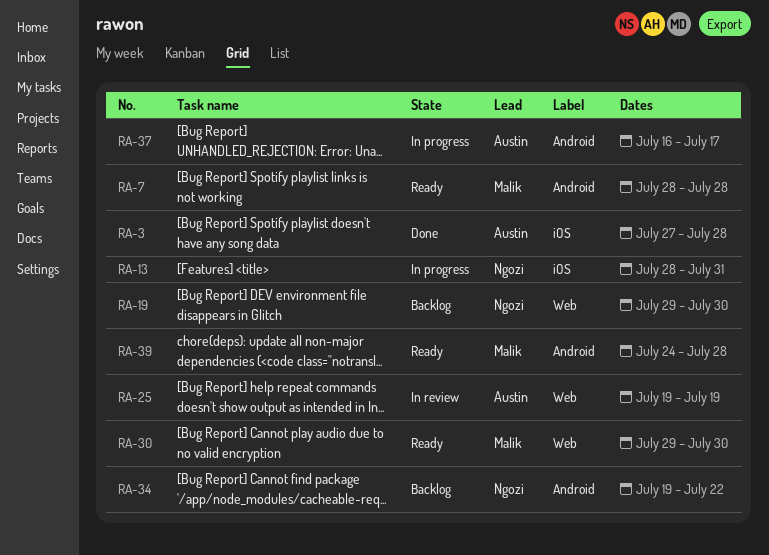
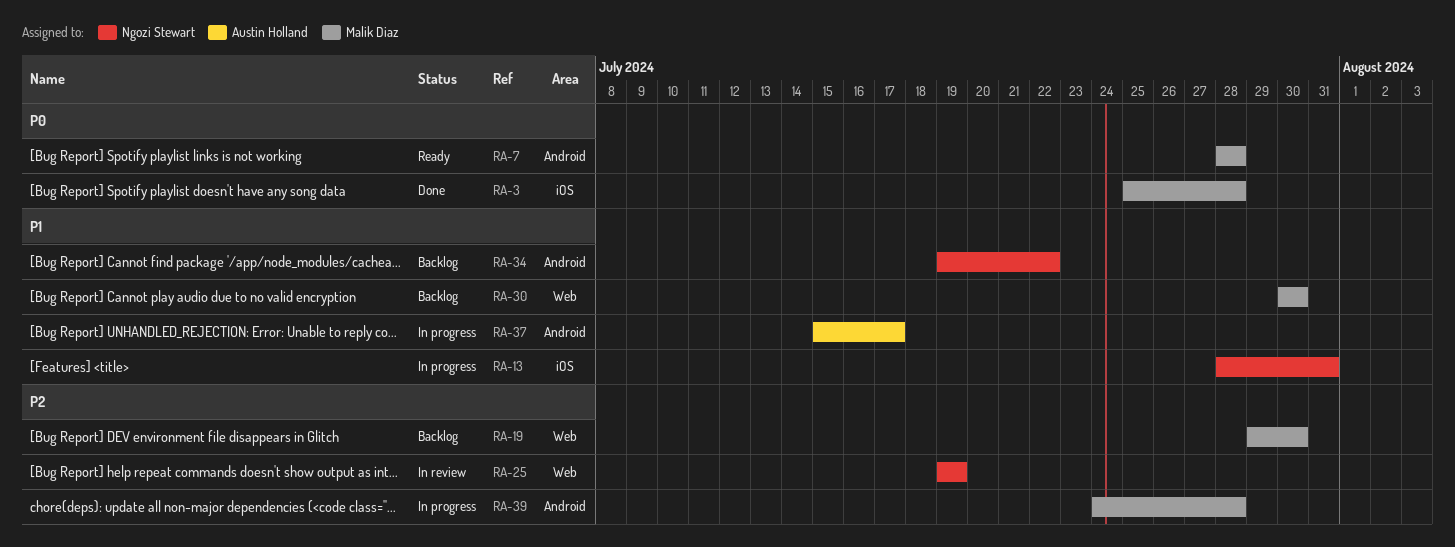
RA-3, owner: Austin Holland -> Malik Diaz
RA-3, start: Jul 27 -> Jul 25
RA-19, owner: Ngozi Stewart -> Malik Diaz
RA-25, owner: Austin Holland -> Ngozi Stewart
RA-30, status: Ready -> Backlog
RA-30, start: Jul 29 -> Jul 30
RA-37, start: Jul 16 -> Jul 15
RA-39, status: Ready -> In progress

